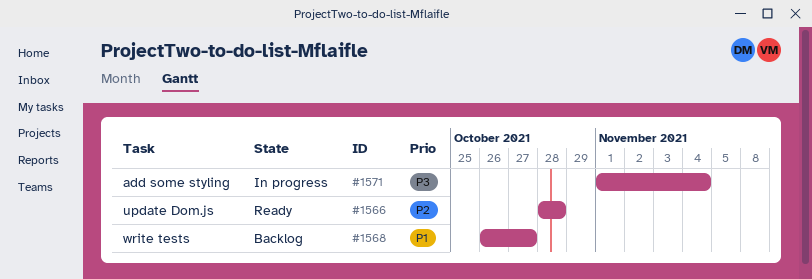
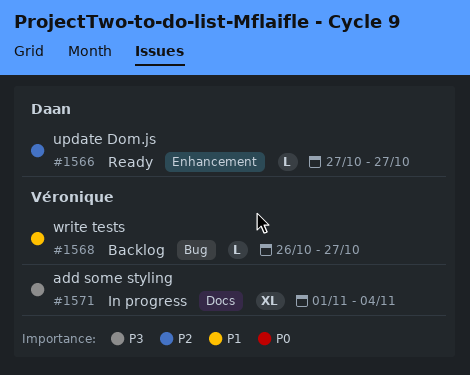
#1566, start: Oct 28 -> Oct 27
#1566, due: Oct 28 -> Oct 27

